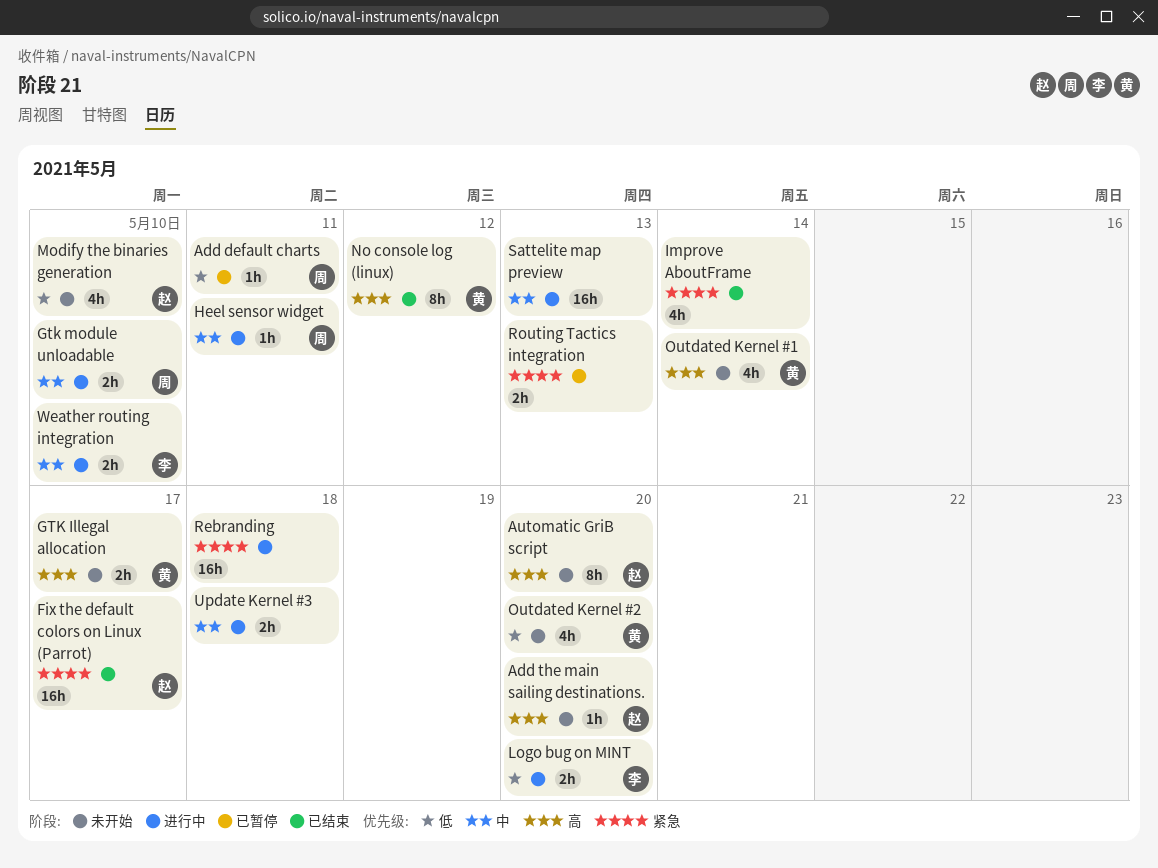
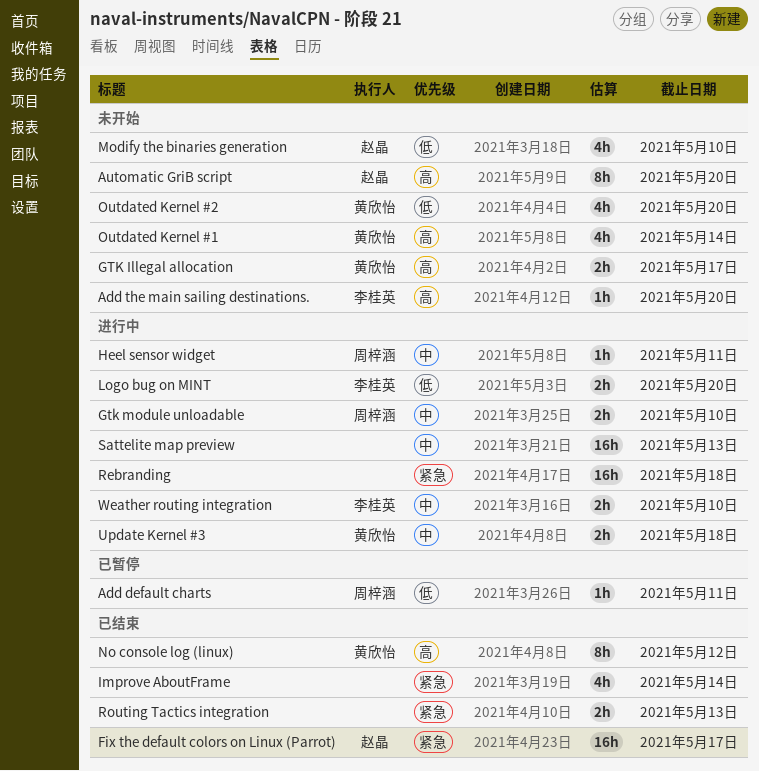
Add the main sailing destinations., owner: 赵晶 -> 李桂英
Routing Tactics integration, status: 已暂停 -> 已结束
Update Kernel #3, owner: none -> 黄欣怡

